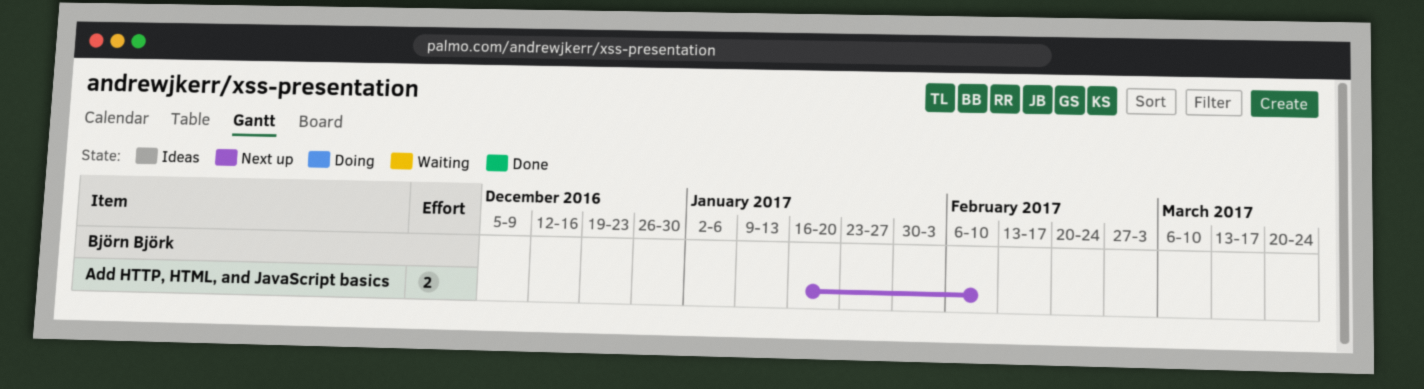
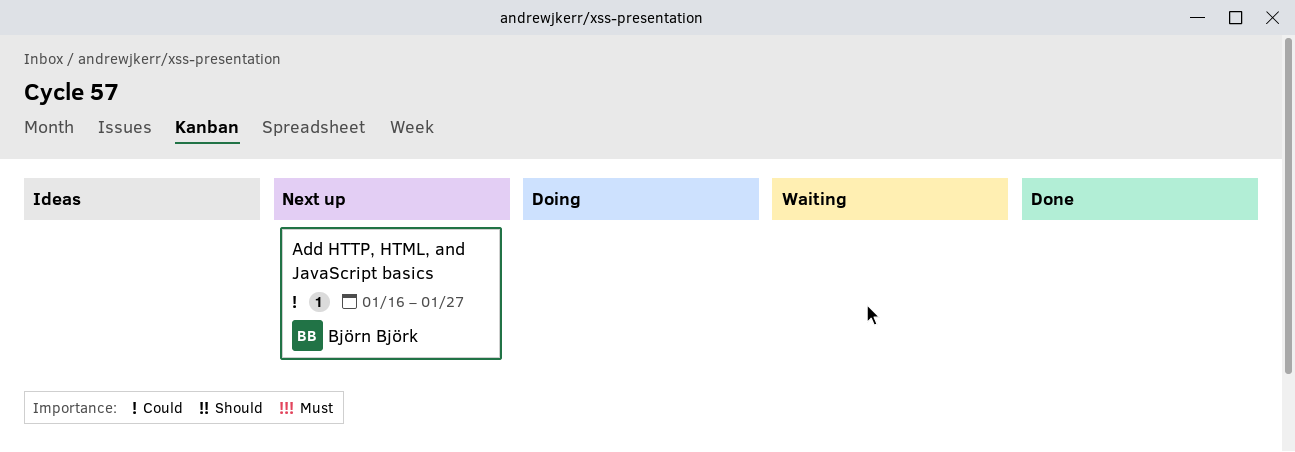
Add HTTP, HTML, and JavaScript basics, estimate: 2 -> 1
Add HTTP, HTML, and JavaScript basics, due: Feb 10 -> Jan 27

